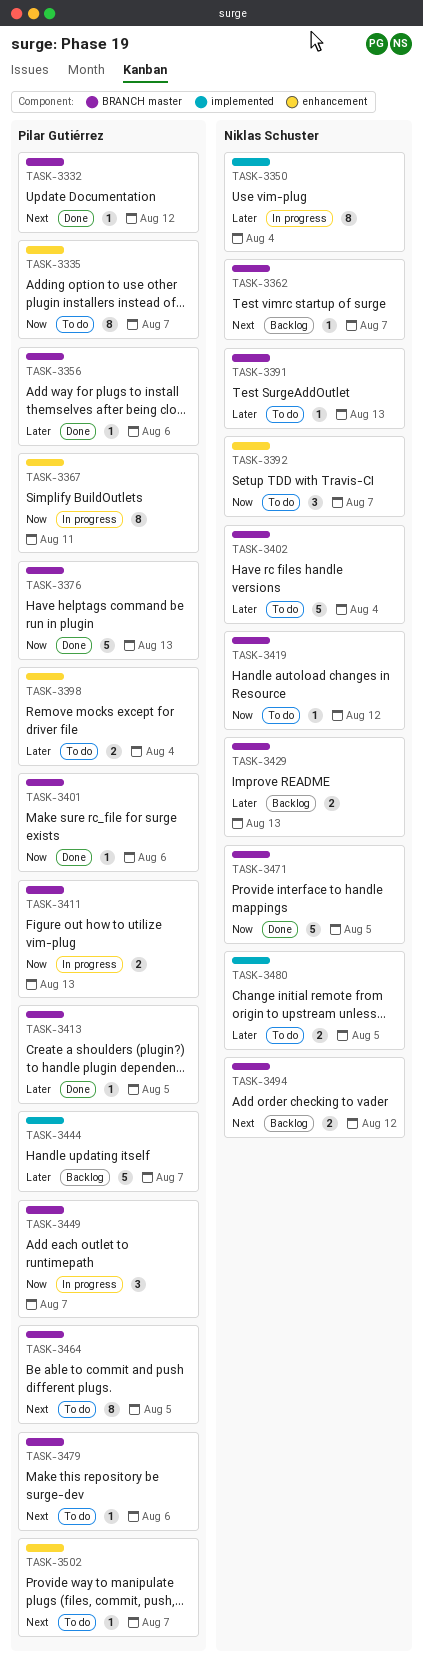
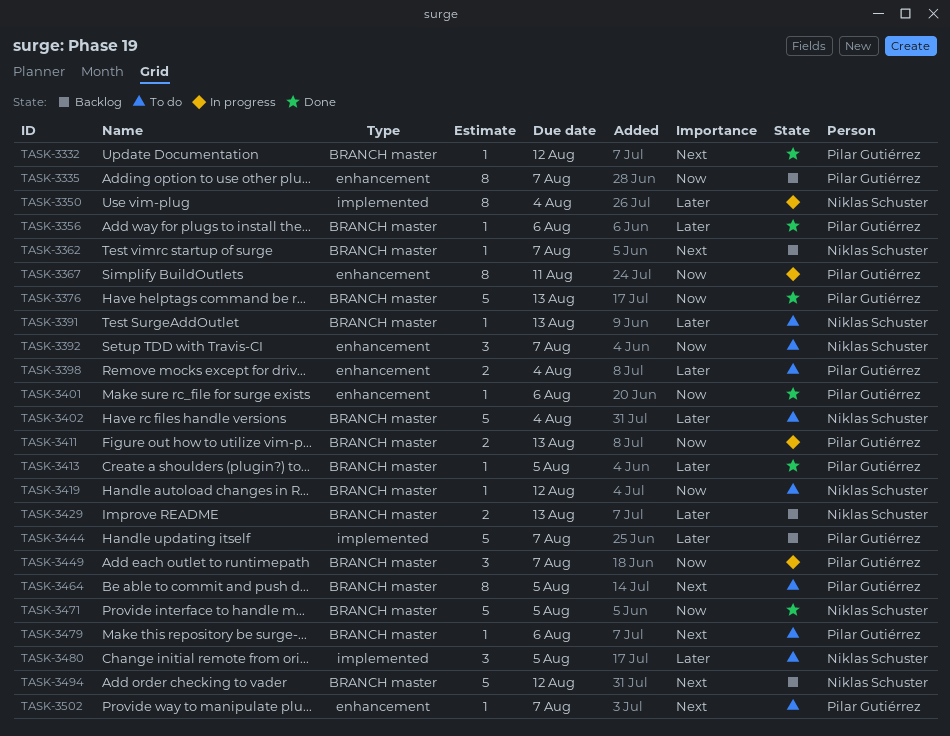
TASK-3335, status: To do -> Backlog
TASK-3401, label: BRANCH master -> enhancement
TASK-3480, estimate: 2 -> 3
TASK-3494, estimate: 2 -> 5

